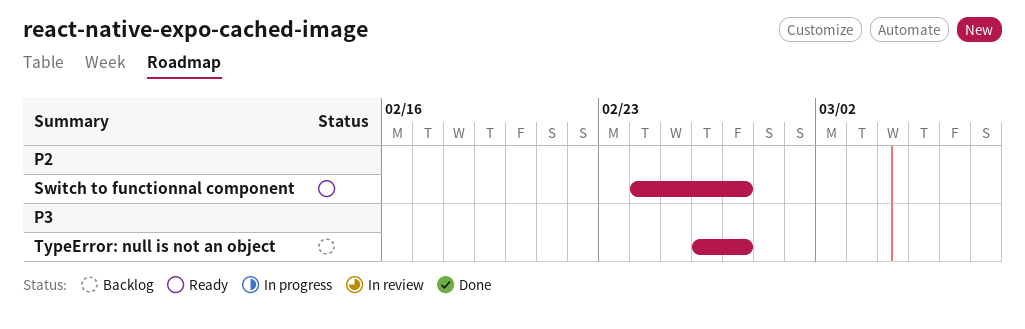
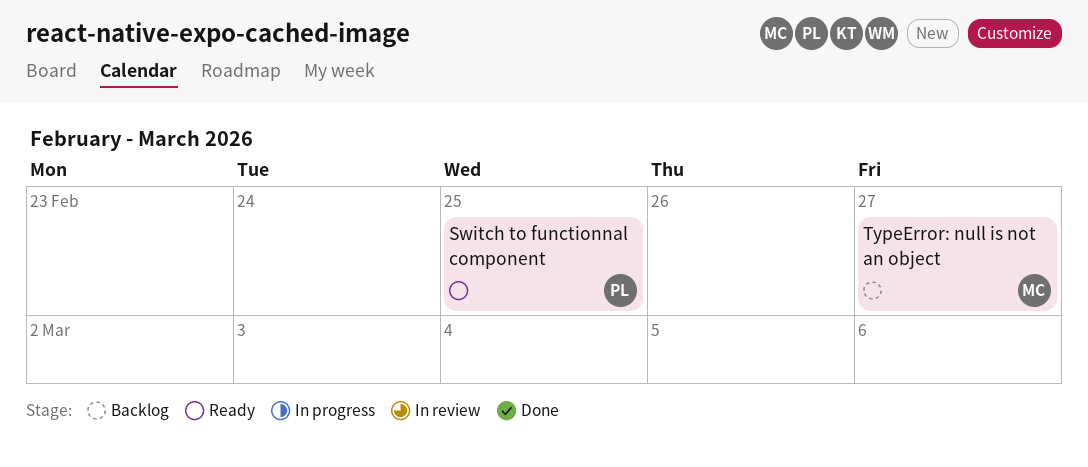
Switch to functionnal component, due: Feb 27 -> Feb 25

